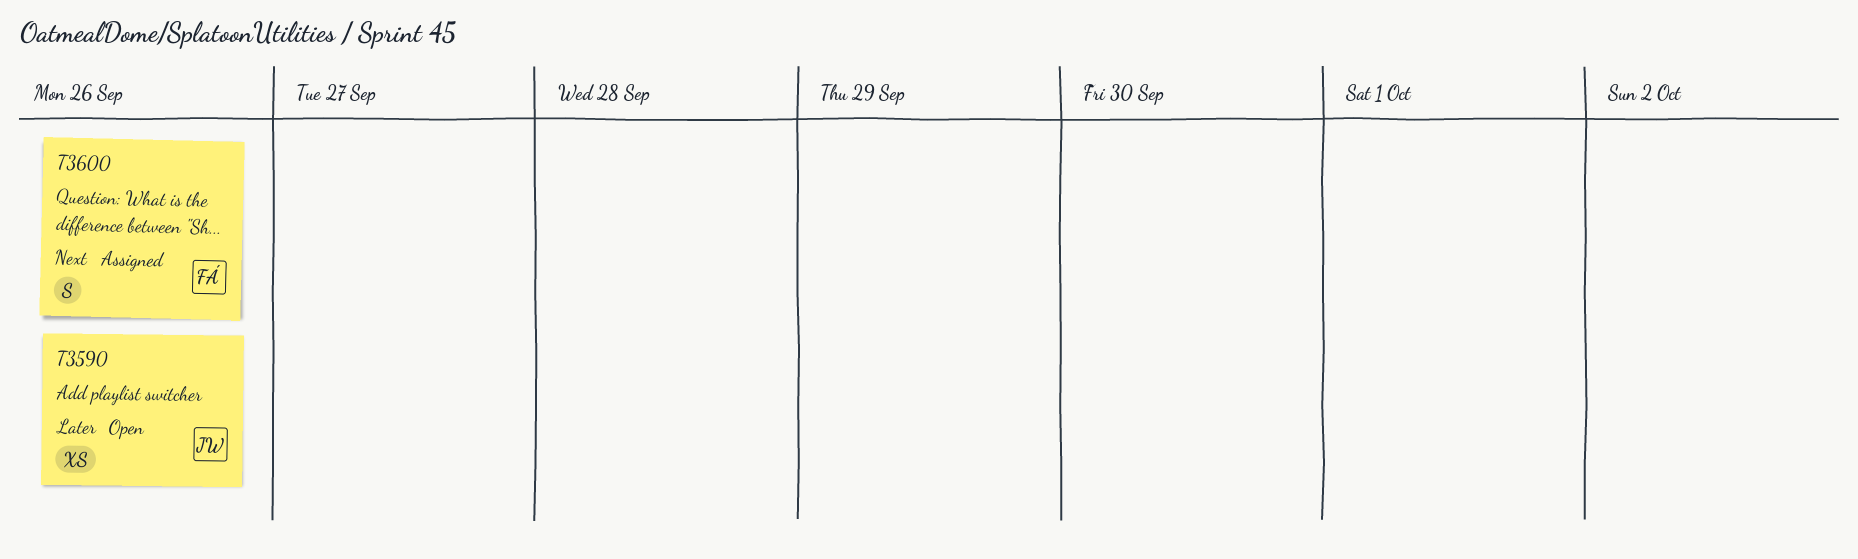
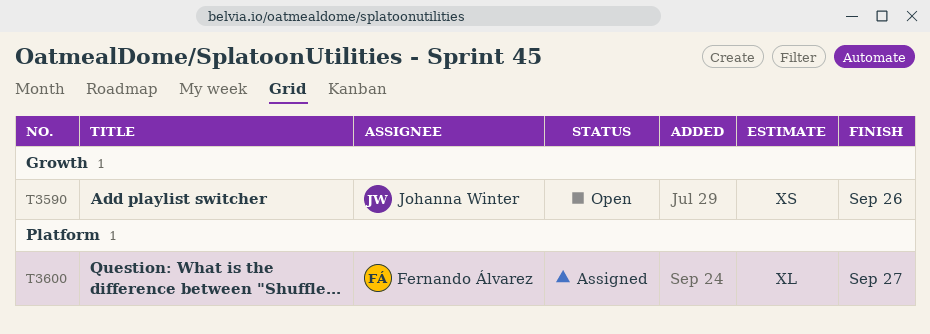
T3600, estimate: S -> XL
T3600, due: Sep 26 -> Sep 27

